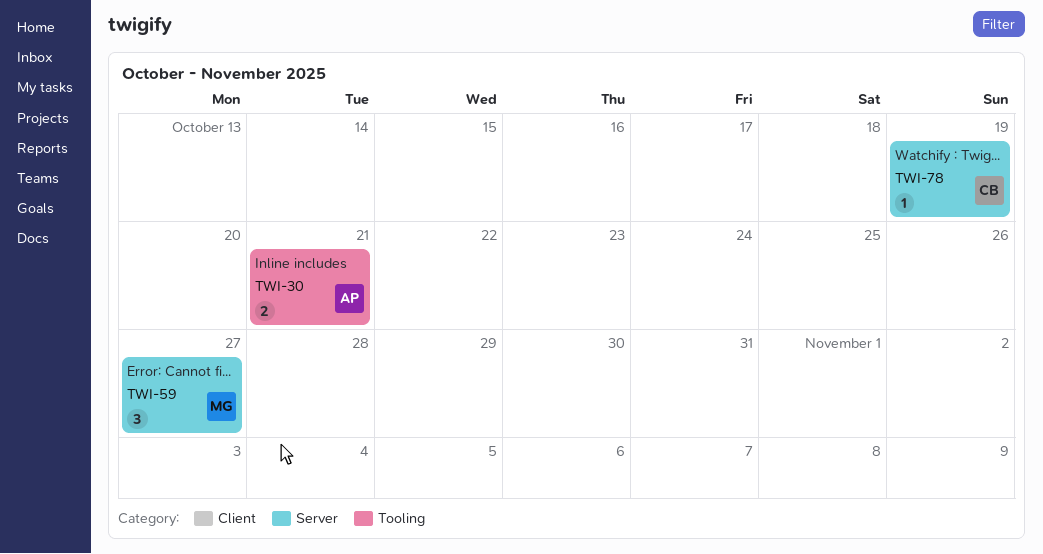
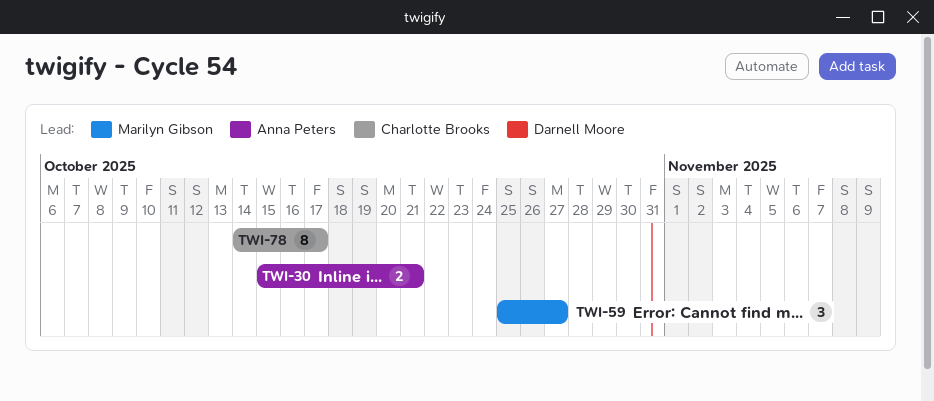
TWI-78, estimate: 1 -> 8
TWI-78, due: Oct 19 -> Oct 17

